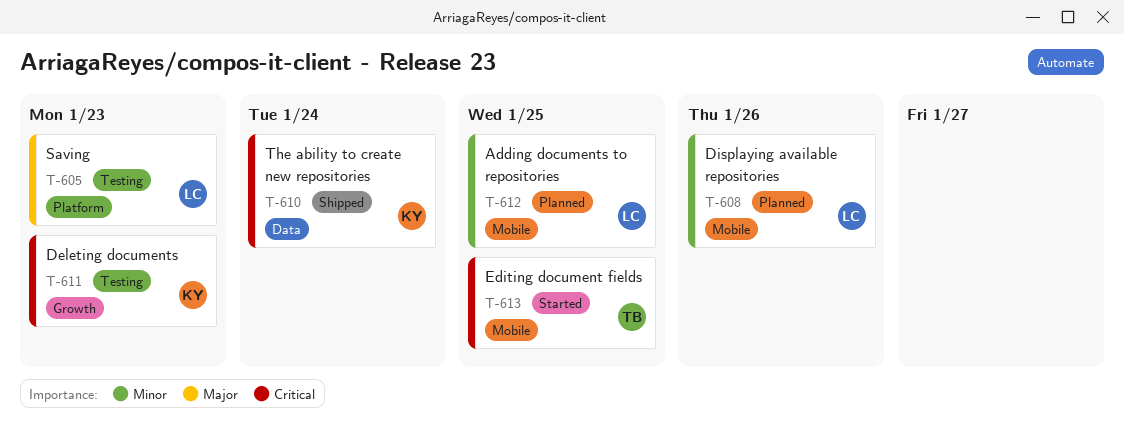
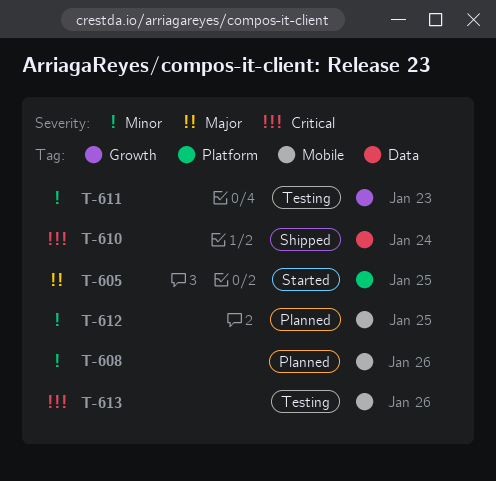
T-605, status: Testing -> Started
T-605, due: Jan 23 -> Jan 25
T-611, priority: Critical -> Minor
T-613, status: Started -> Testing
T-613, due: Jan 25 -> Jan 26

